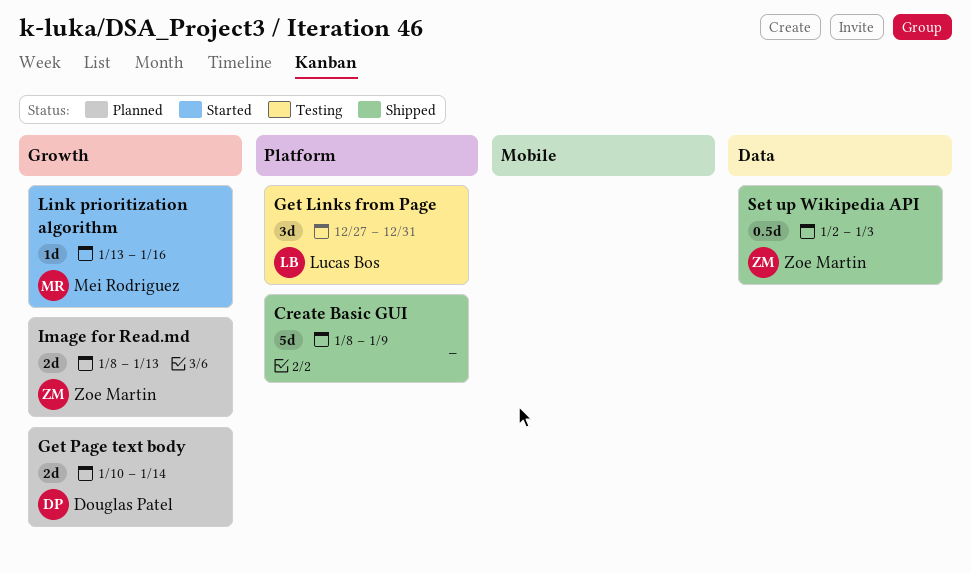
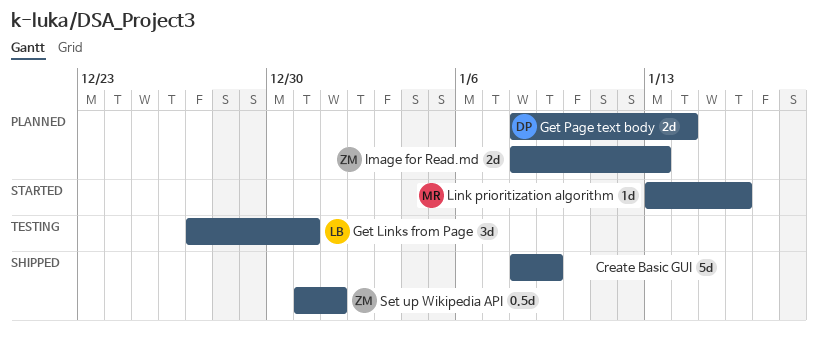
Get Page text body, start: Jan 10 -> Jan 8
Set up Wikipedia API, start: Jan 2 -> Dec 31
Set up Wikipedia API, due: Jan 3 -> Jan 1

